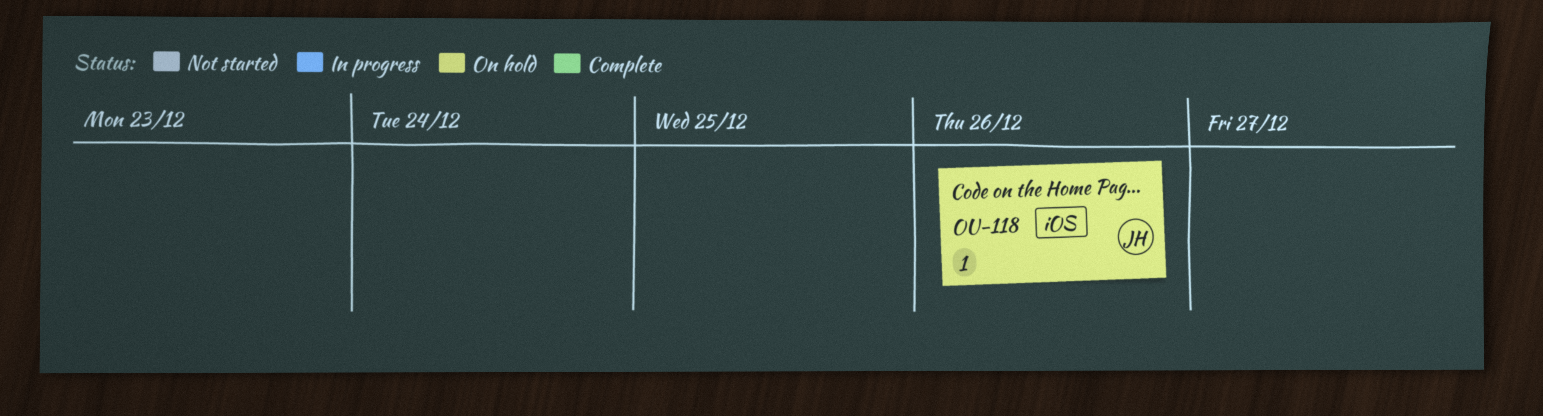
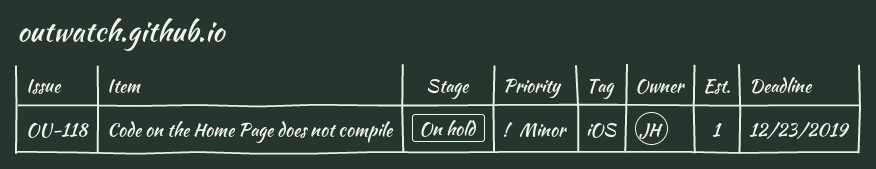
OU-118, due: Dec 26 -> Dec 23

